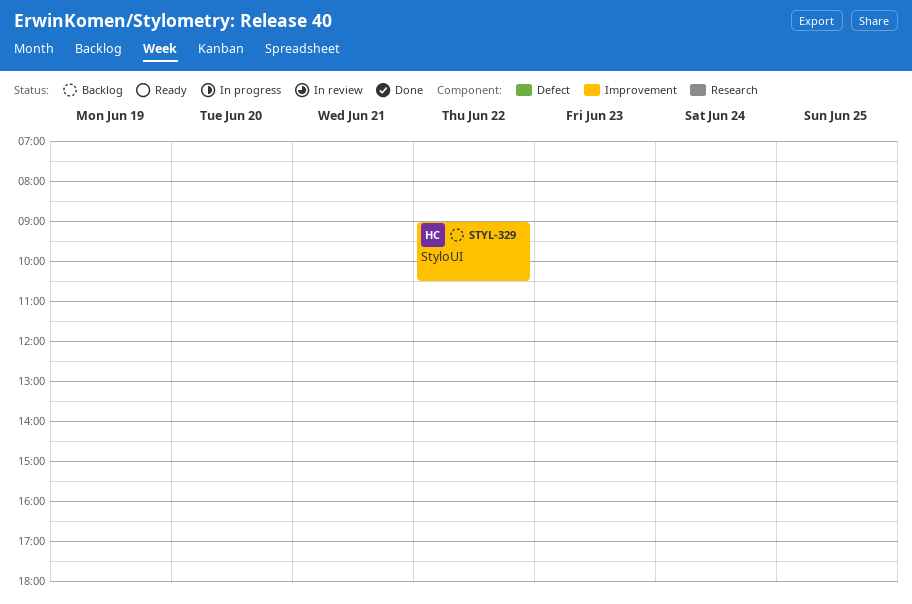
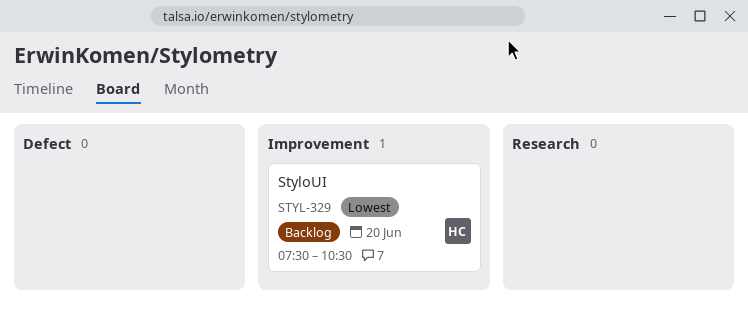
STYL-329, day: Jun 22 -> Jun 20
STYL-329, begins: 09:00 -> 07:30

